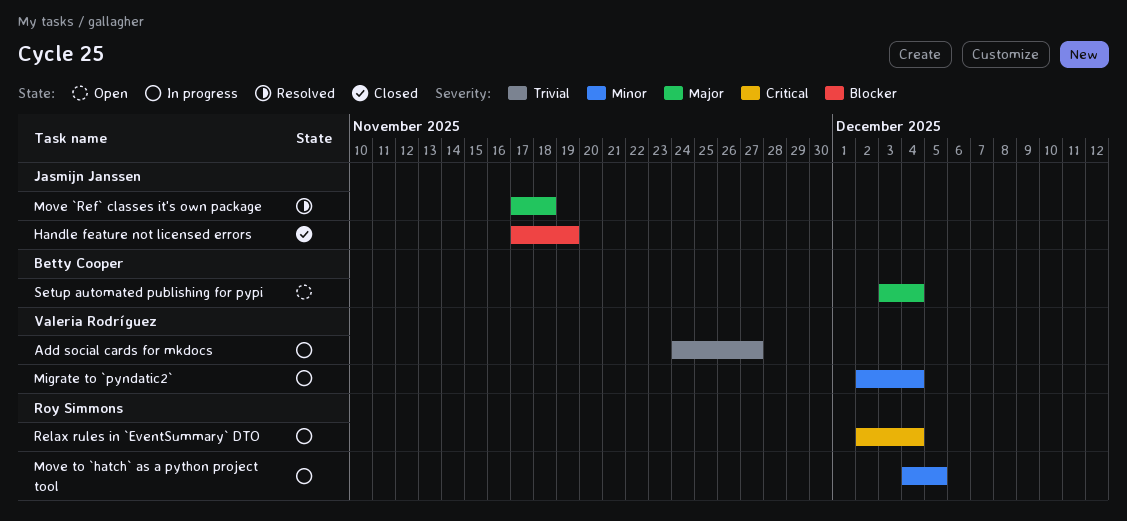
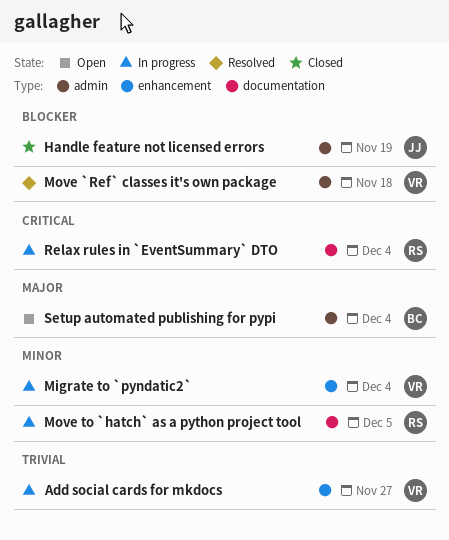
Move `Ref` classes it's own package, owner: Jasmijn Janssen -> Valeria Rodríguez
Move `Ref` classes it's own package, priority: Major -> Blocker

